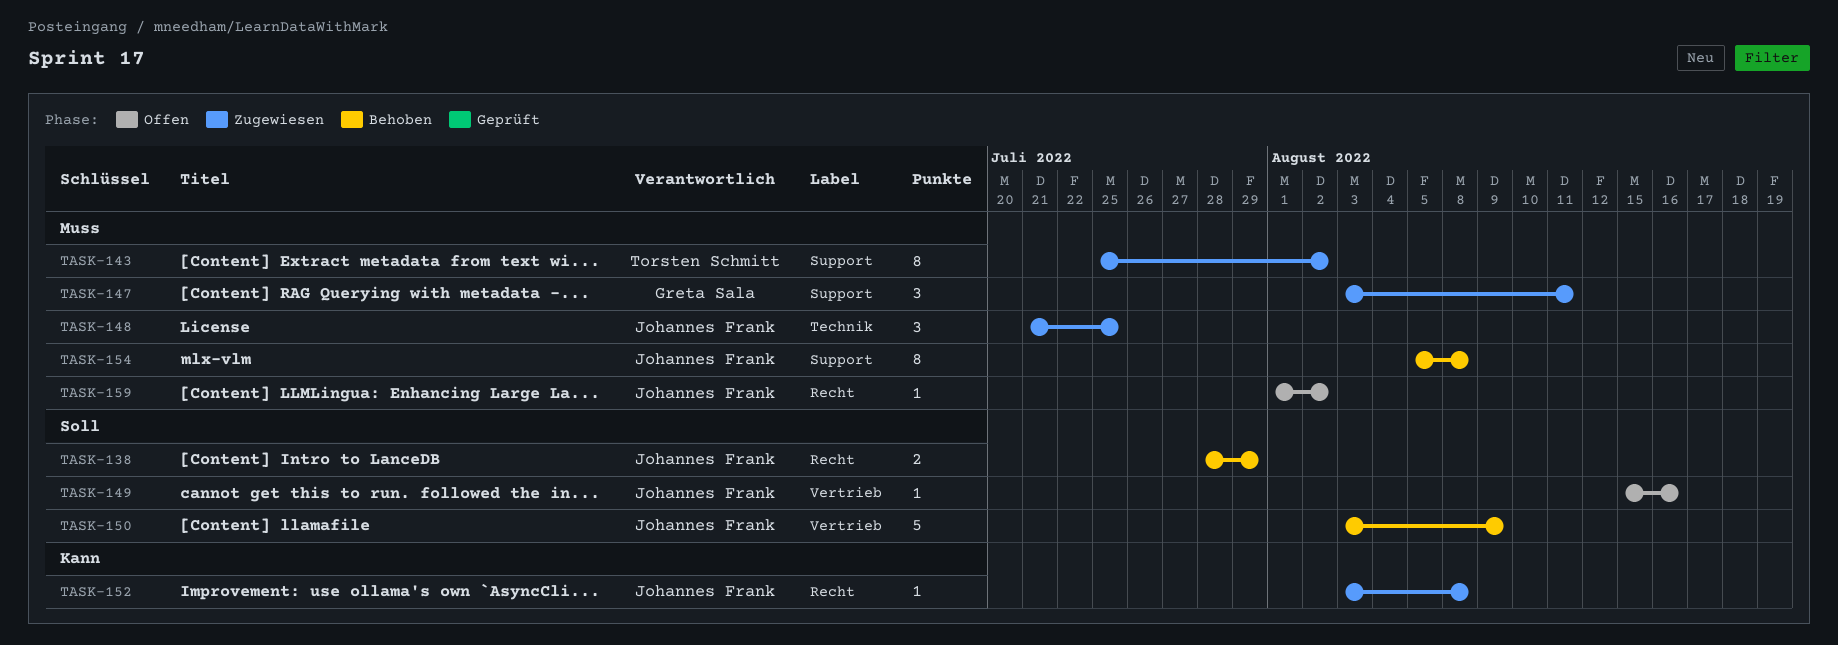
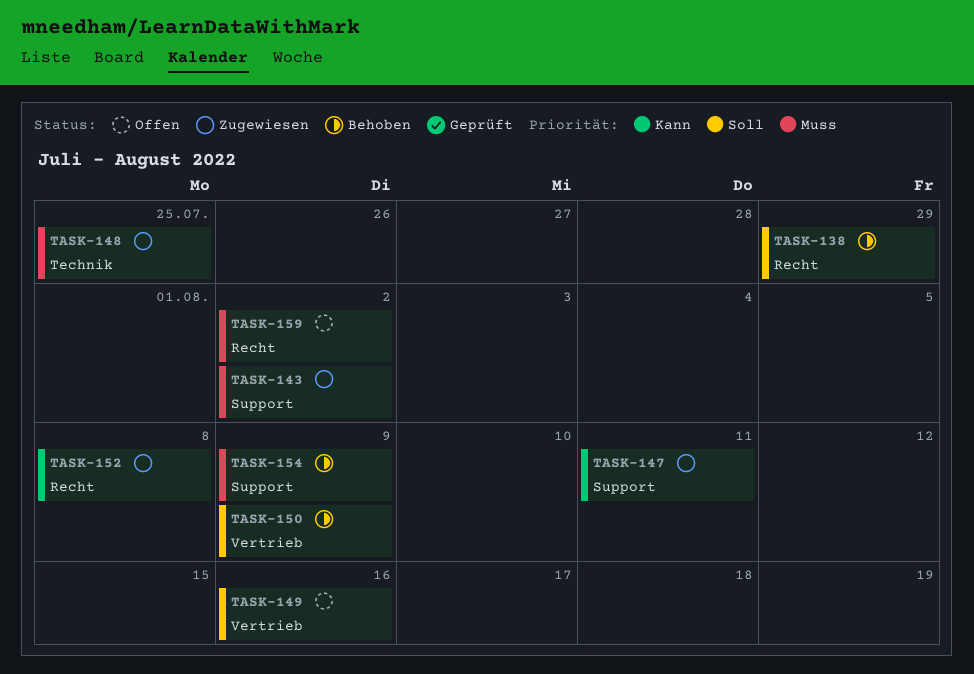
TASK-147, priority: Muss -> Kann
TASK-154, due: Aug 8 -> Aug 9

